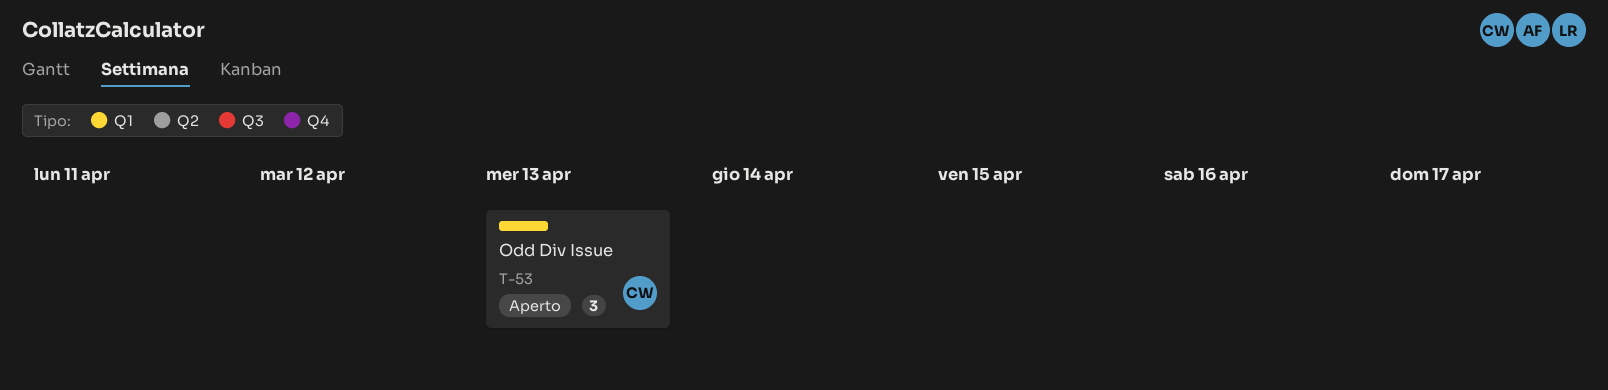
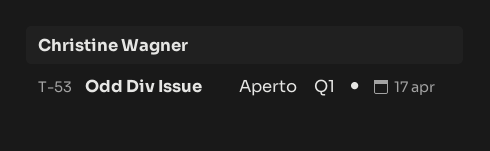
T-53, estimate: 3 -> 1
T-53, due: Apr 13 -> Apr 17

